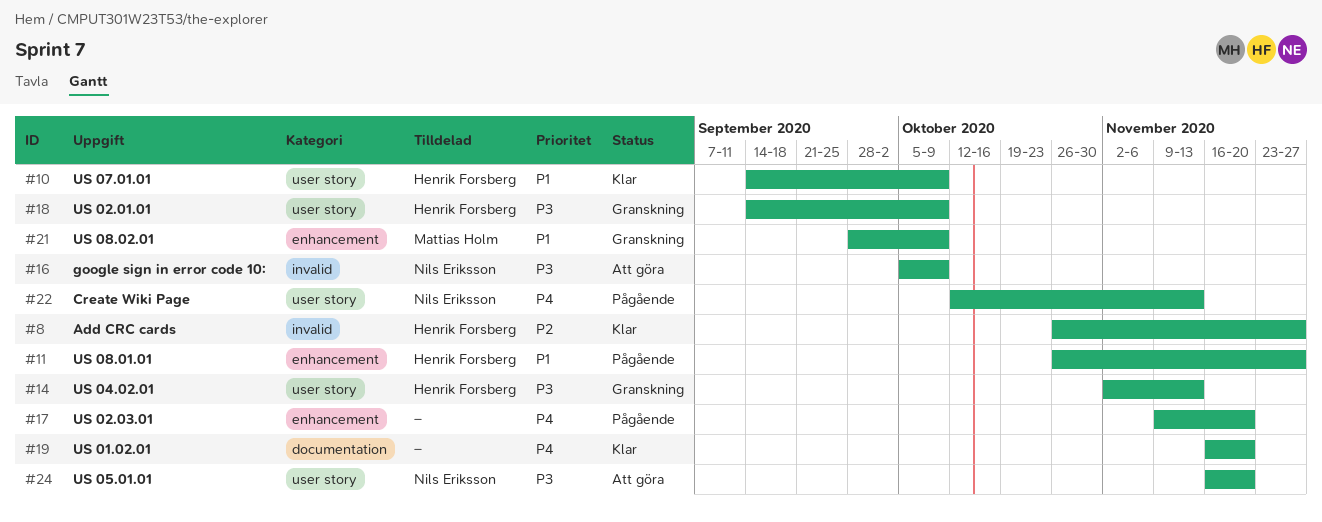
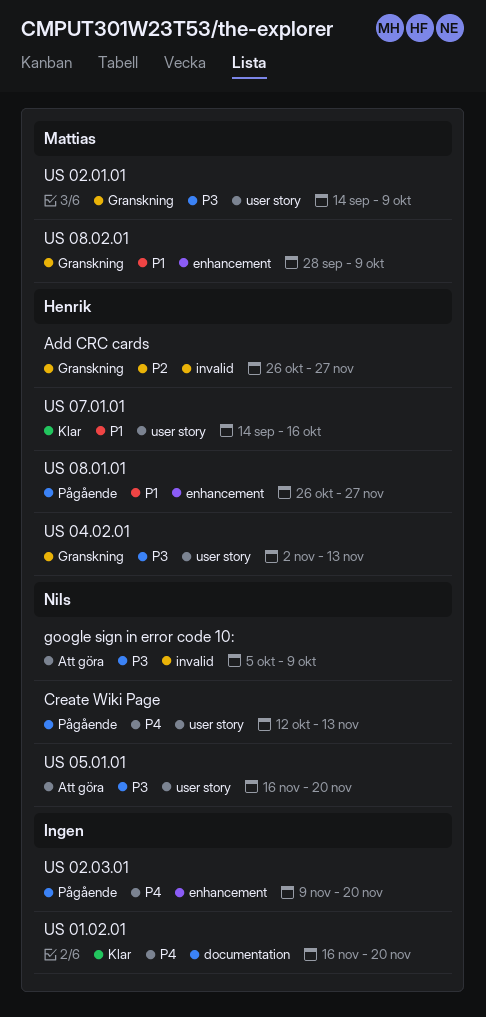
Add CRC cards, status: Klar -> Granskning
US 02.01.01, owner: Henrik Forsberg -> Mattias Holm
US 07.01.01, due: Oct 9 -> Oct 16

